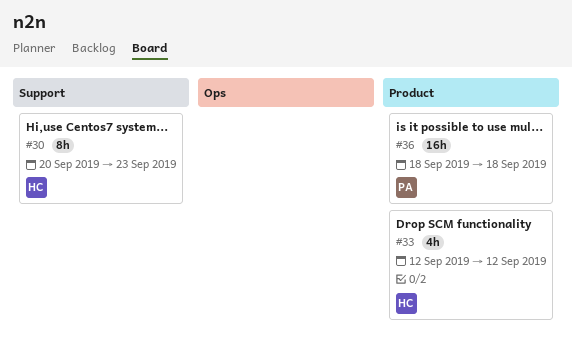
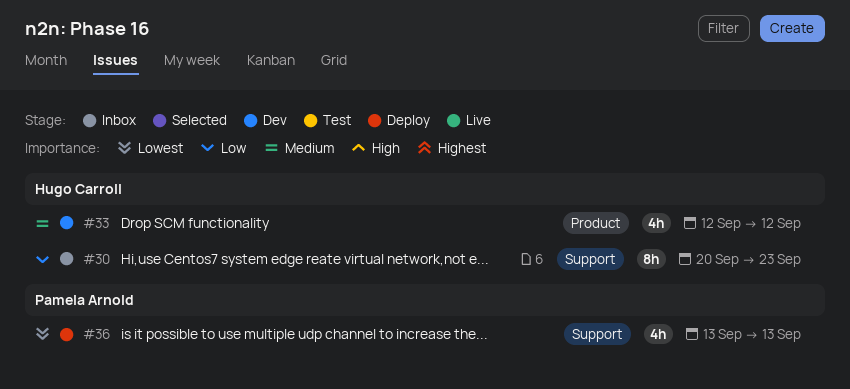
#36, label: Product -> Support
#36, estimate: 16h -> 4h
#36, start: Sep 18 -> Sep 13
#36, due: Sep 18 -> Sep 13

